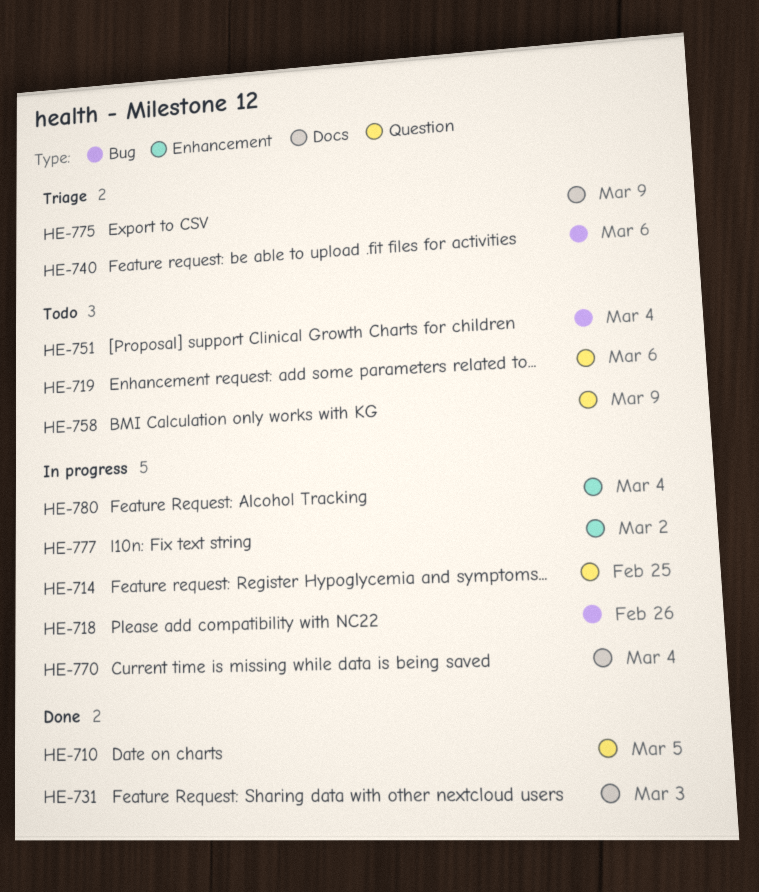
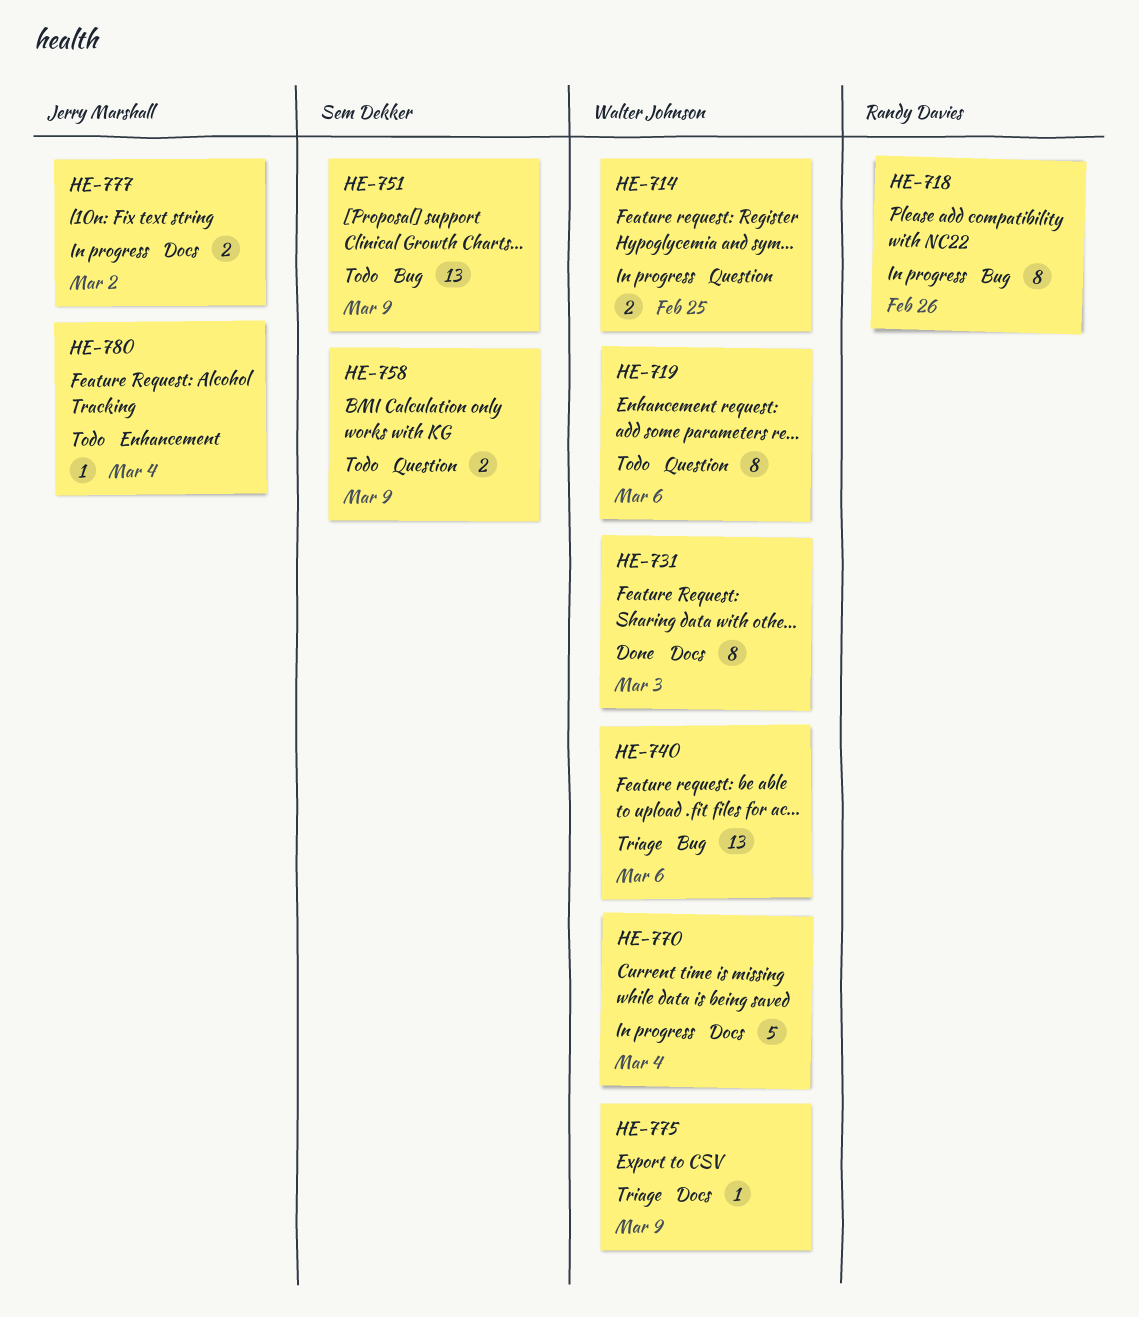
HE-710: present -> none
HE-751, due: Mar 4 -> Mar 9
HE-777, label: Enhancement -> Docs
HE-780, status: In progress -> Todo

